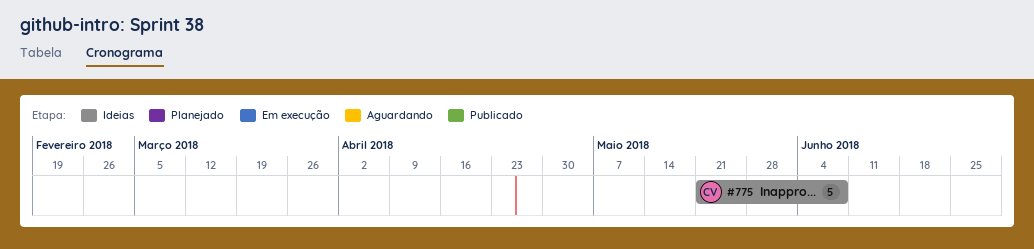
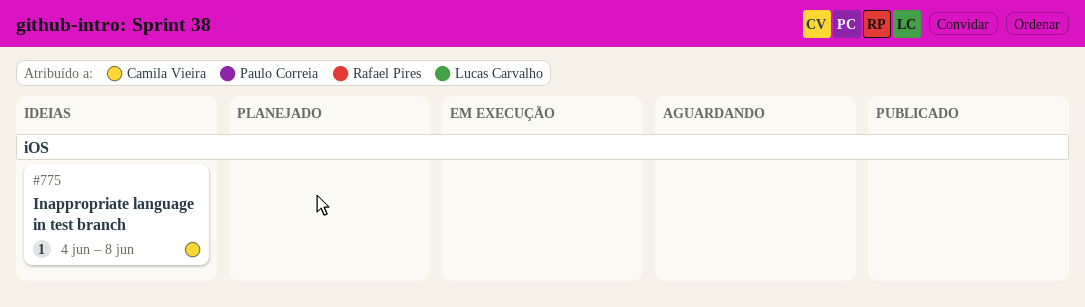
#775, estimate: 5 -> 1
#775, start: May 21 -> Jun 4

